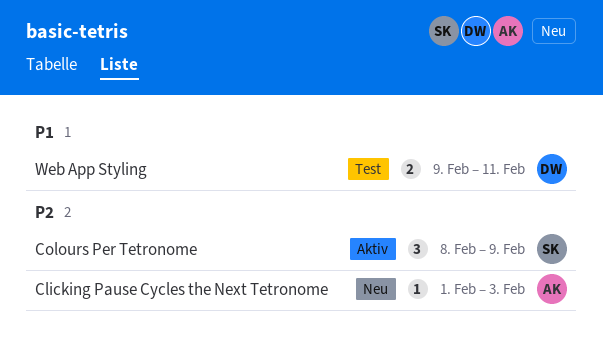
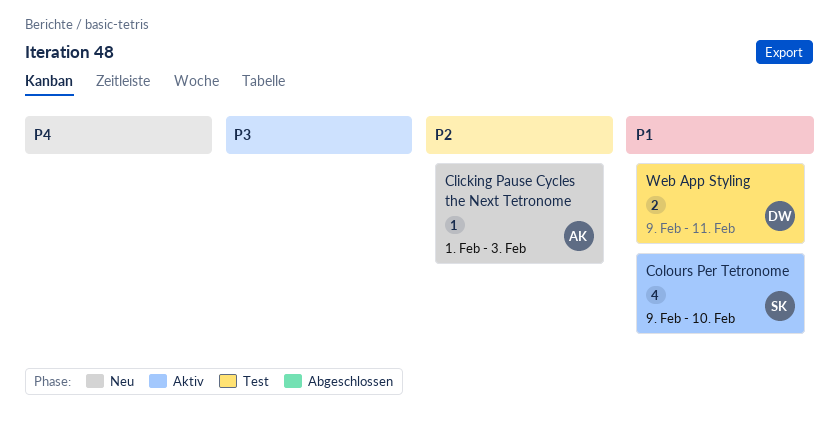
Colours Per Tetronome, priority: P2 -> P1
Colours Per Tetronome, estimate: 3 -> 4
Colours Per Tetronome, start: Feb 8 -> Feb 9
Colours Per Tetronome, due: Feb 9 -> Feb 10

